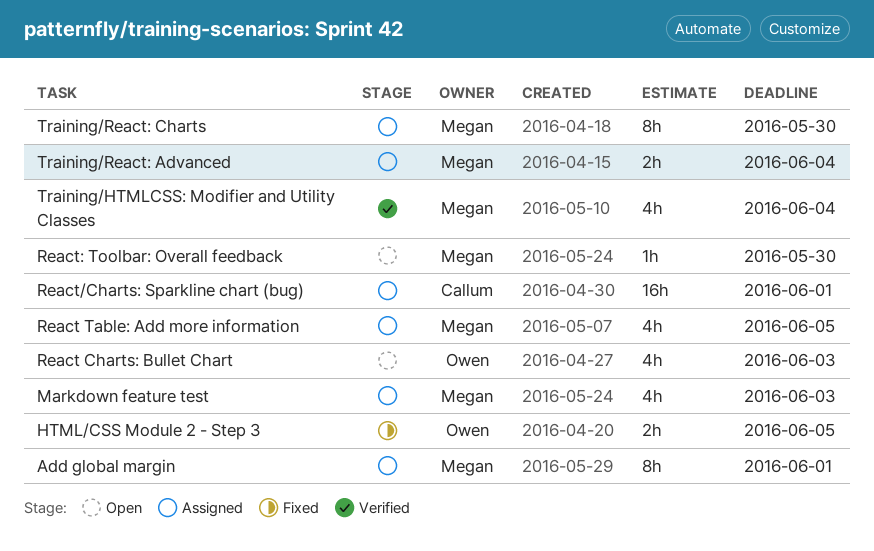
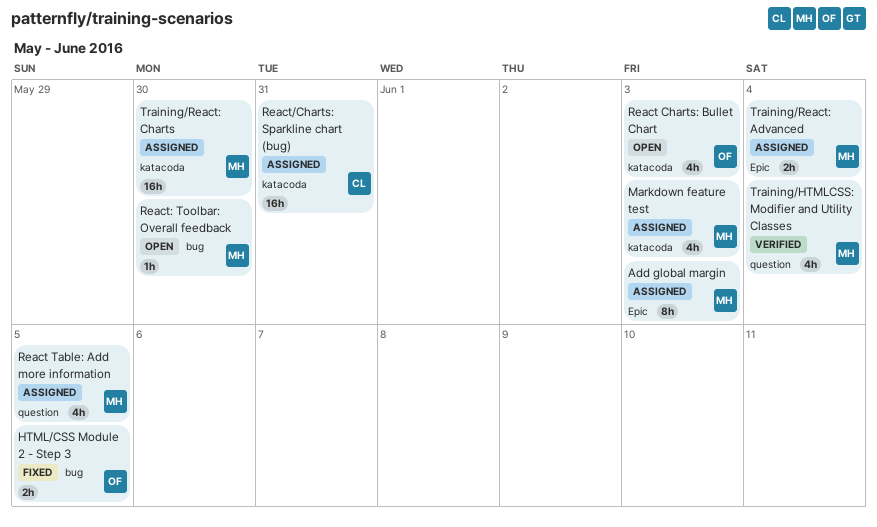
Add global margin, due: Jun 1 -> Jun 3
React/Charts: Sparkline chart (bug), due: Jun 1 -> May 31
Training/React: Charts, estimate: 8h -> 16h

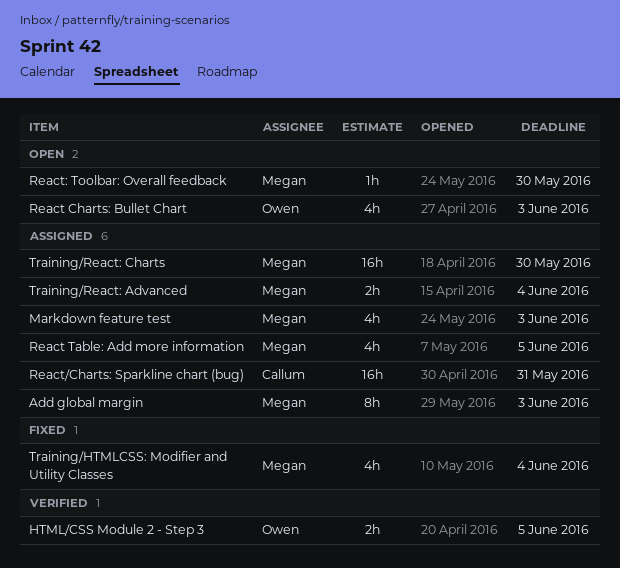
HTML/CSS Module 2 - Step 3, status: Fixed -> Verified
Training/HTMLCSS: Modifier and Utility Classes, status: Verified -> Fixed

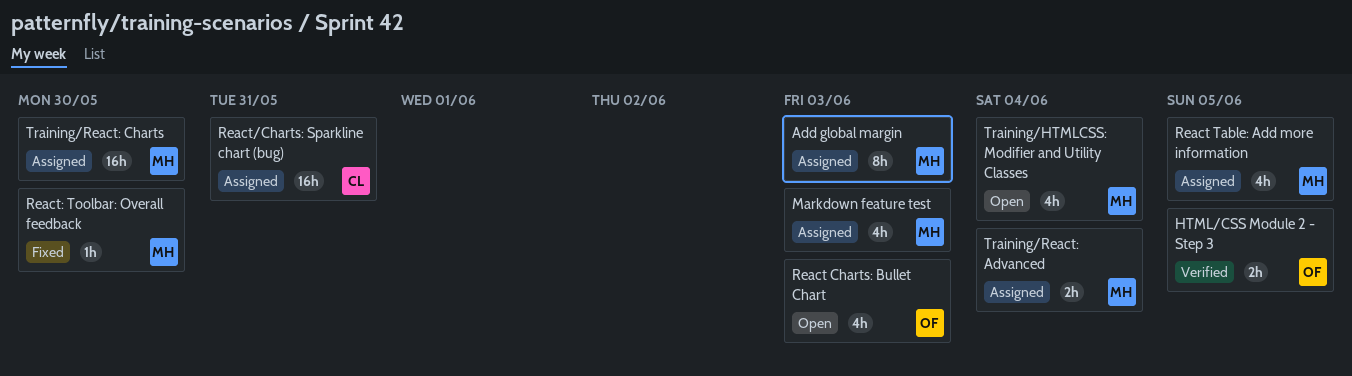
React: Toolbar: Overall feedback, status: Open -> Fixed
Training/HTMLCSS: Modifier and Utility Classes, status: Fixed -> Open

